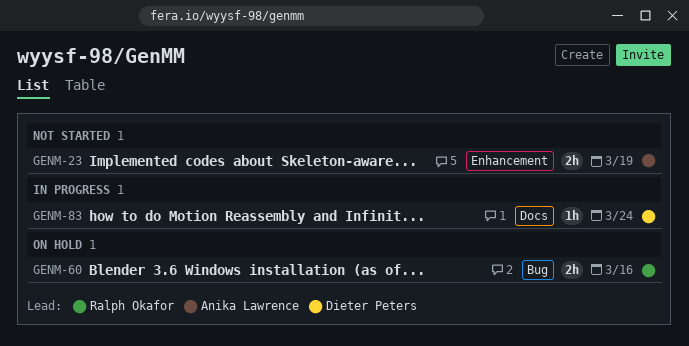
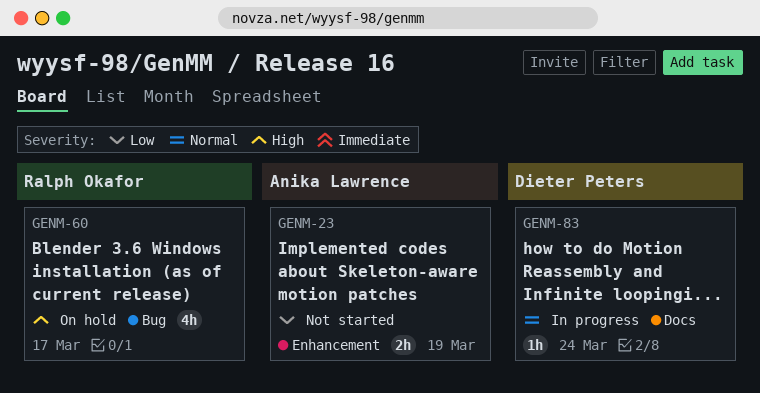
GENM-60, estimate: 2h -> 4h
GENM-60, due: Mar 16 -> Mar 17

